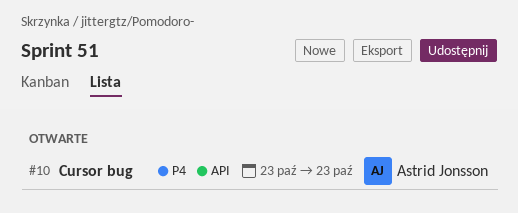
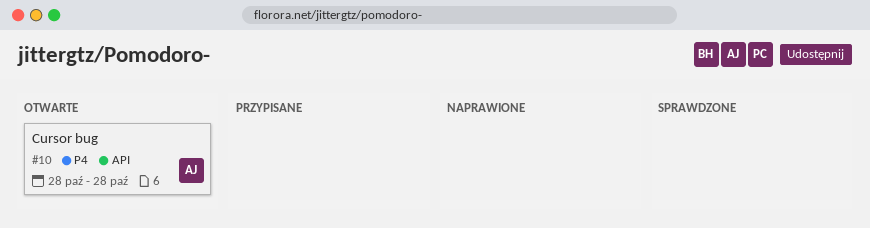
#10, start: Oct 23 -> Oct 28
#10, due: Oct 23 -> Oct 28

